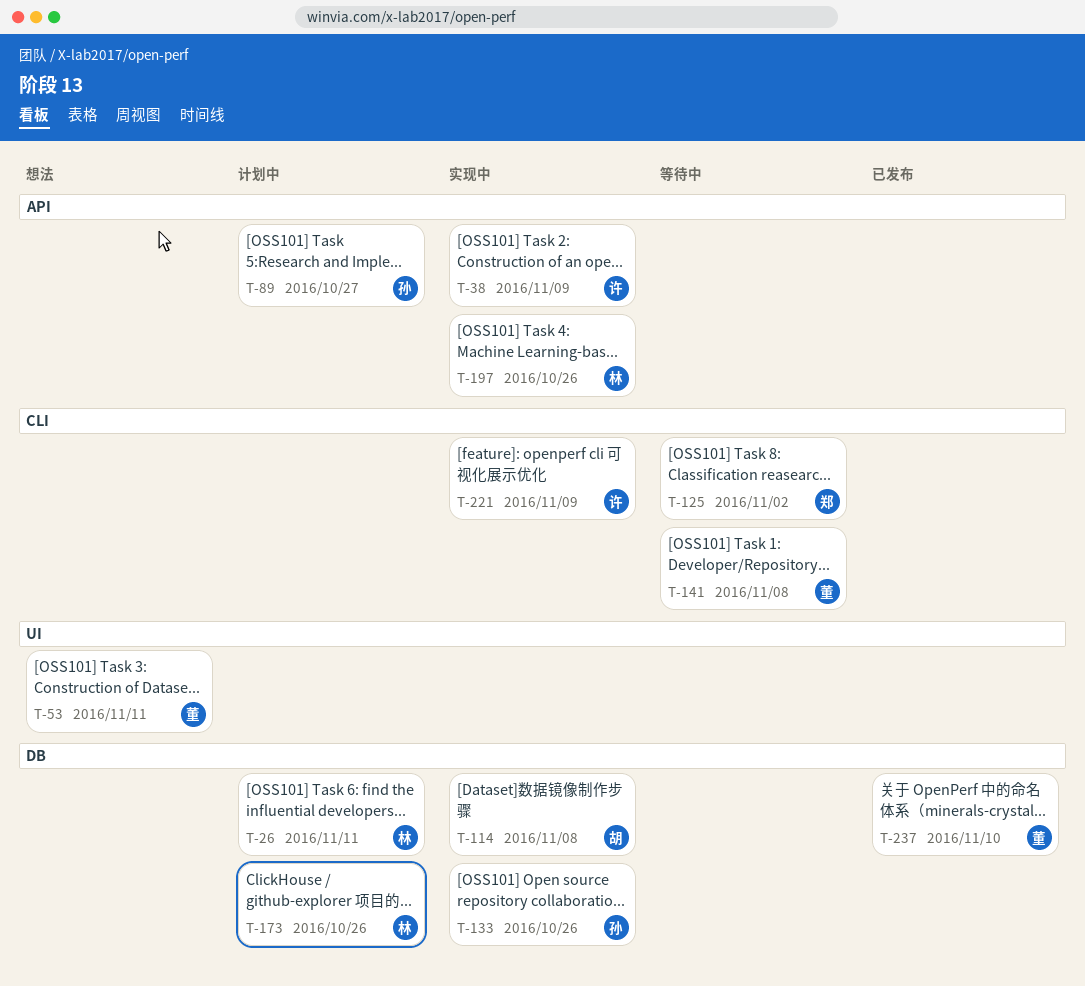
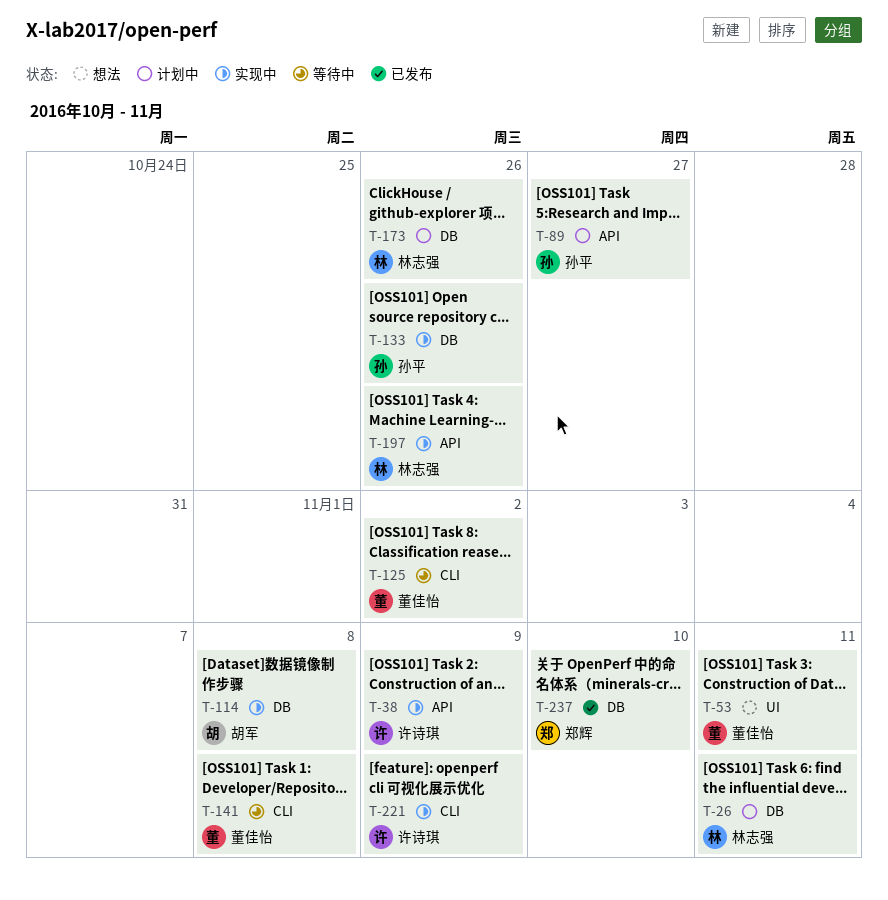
T-125, owner: 郑辉 -> 董佳怡
T-237, owner: 董佳怡 -> 郑辉

